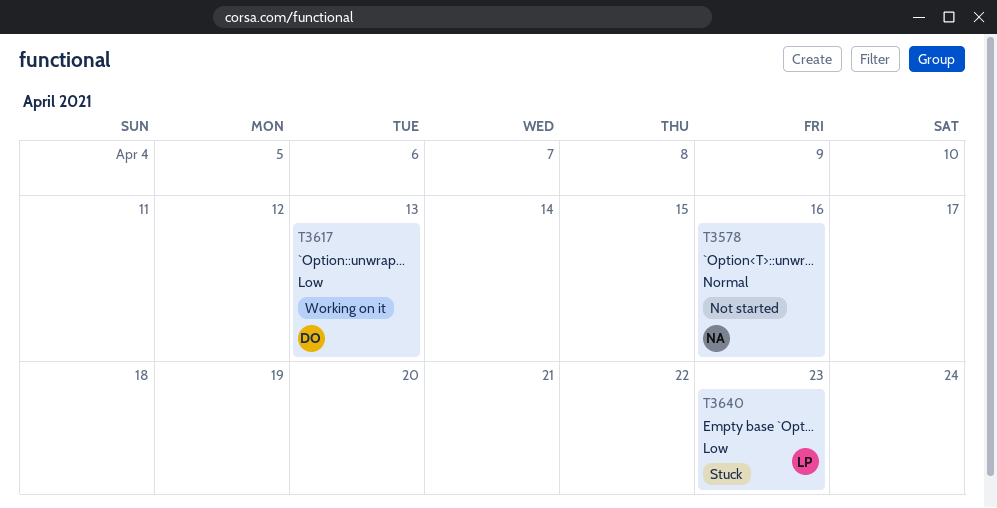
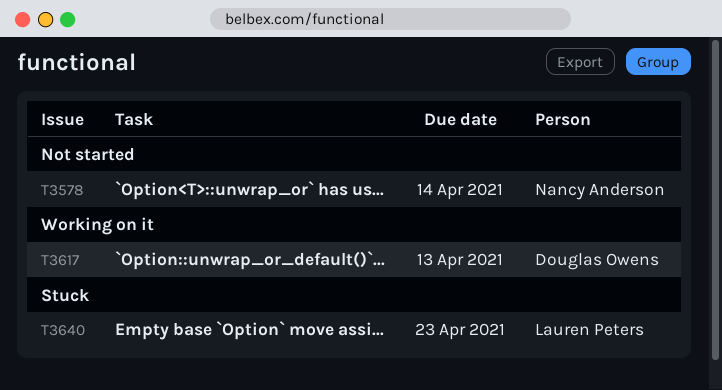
T3578, due: Apr 16 -> Apr 14

